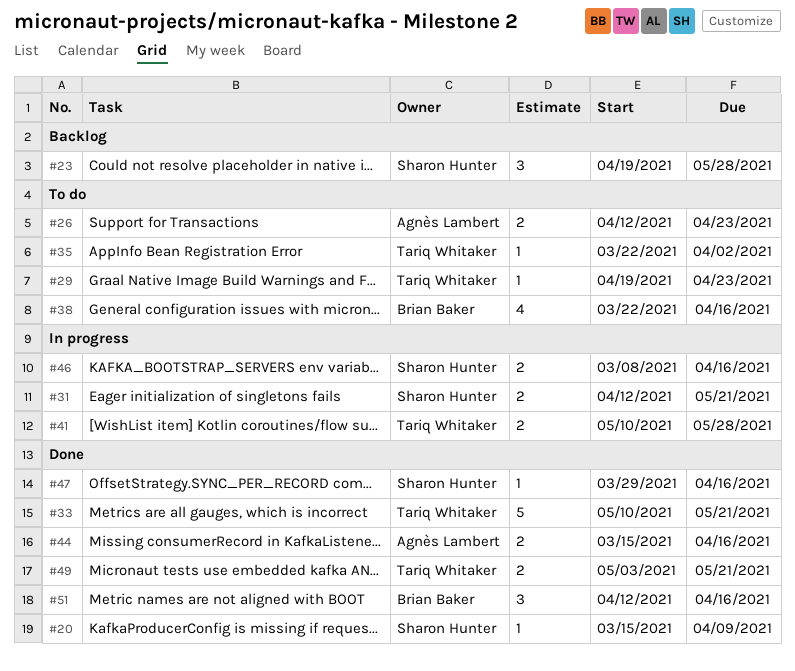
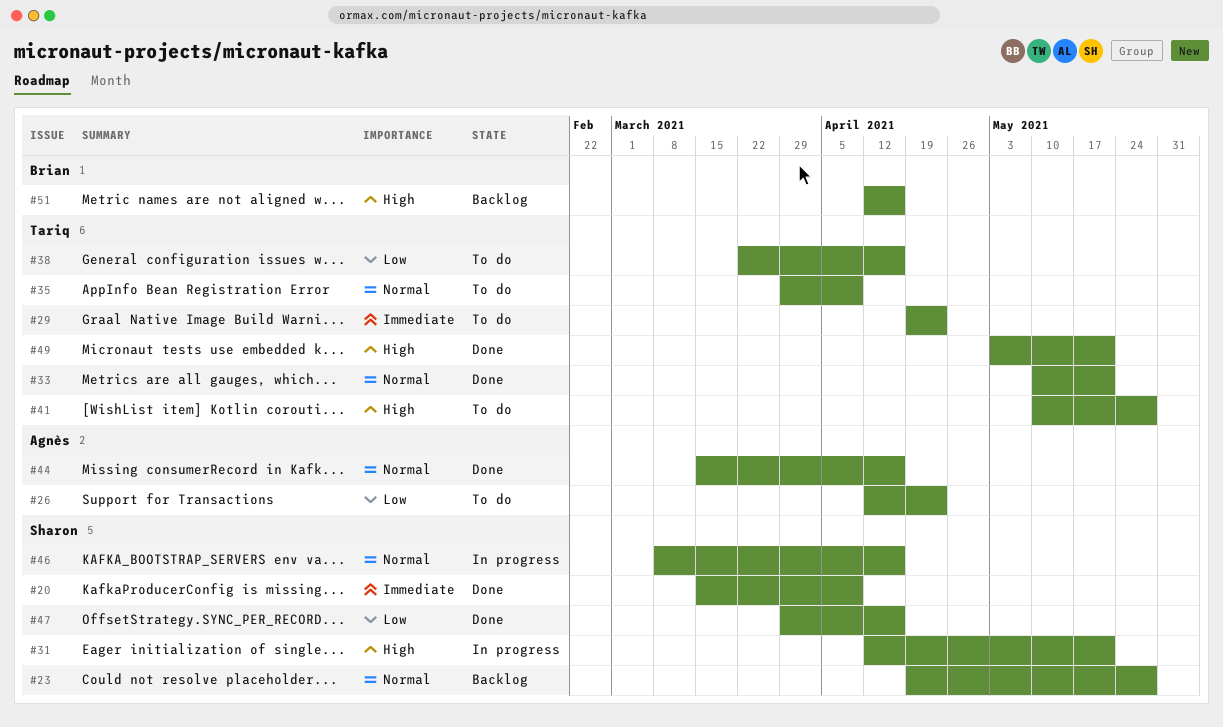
#35, start: Mar 22 -> Mar 29
#35, due: Apr 2 -> Apr 9
#38, owner: Brian Baker -> Tariq Whitaker
#41, status: In progress -> To do
#51, status: Done -> Backlog

